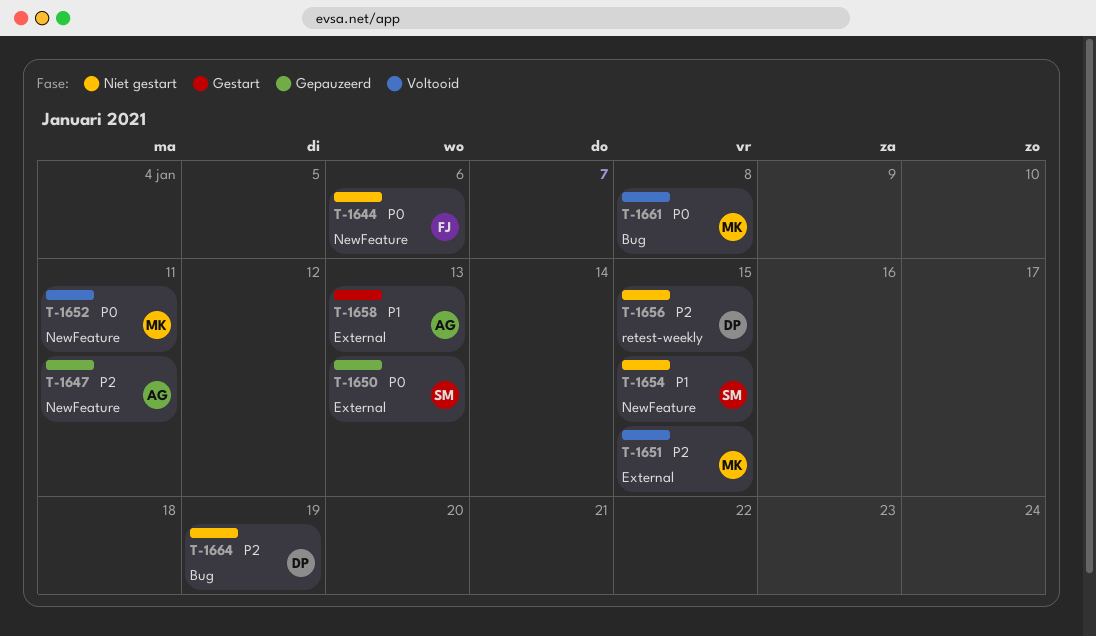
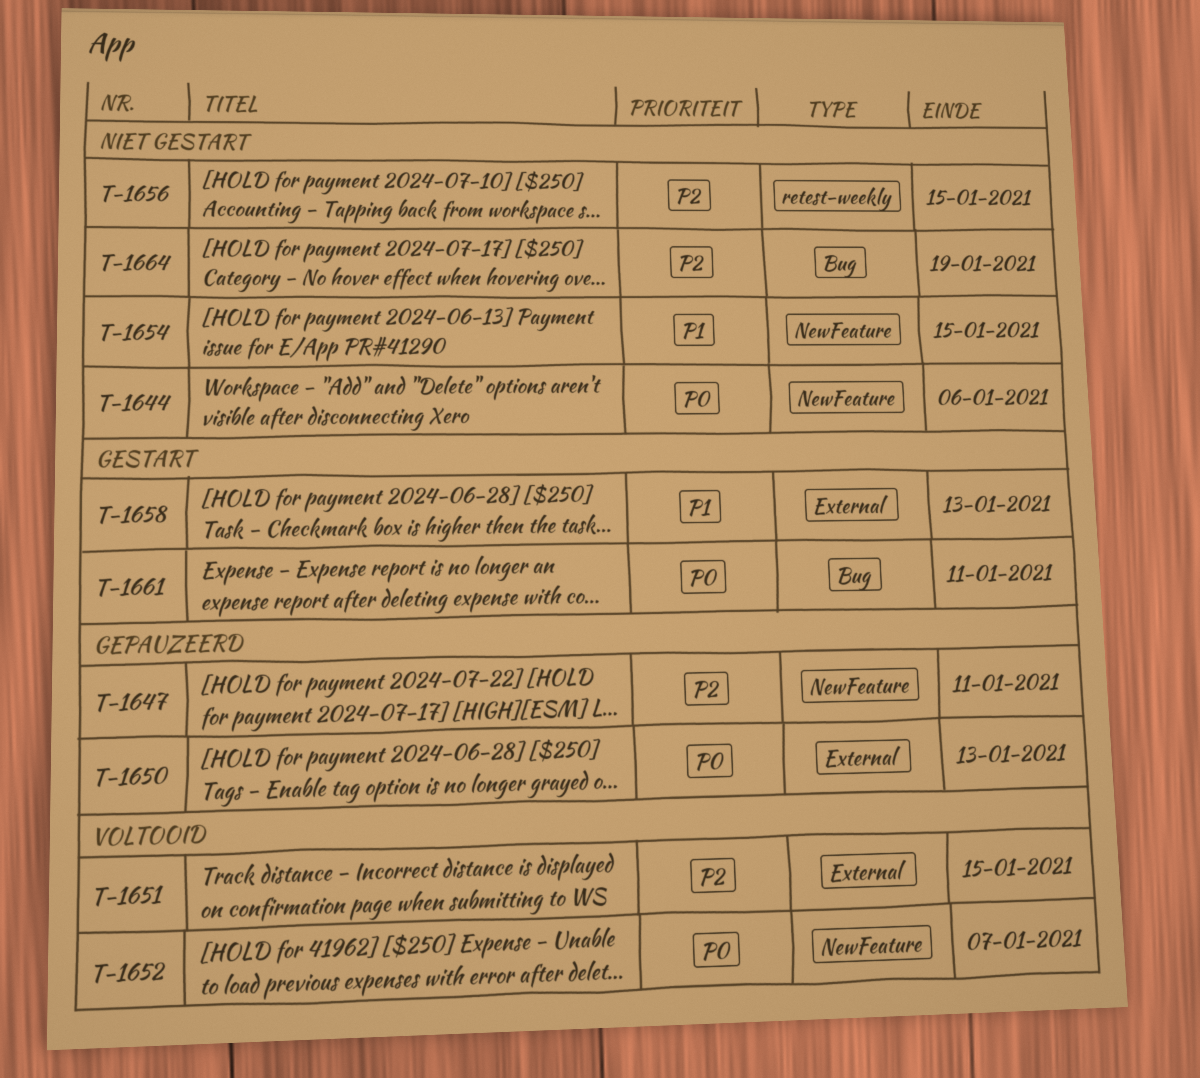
T-1652, due: Jan 11 -> Jan 7
T-1661, status: Voltooid -> Gestart
T-1661, due: Jan 8 -> Jan 11

